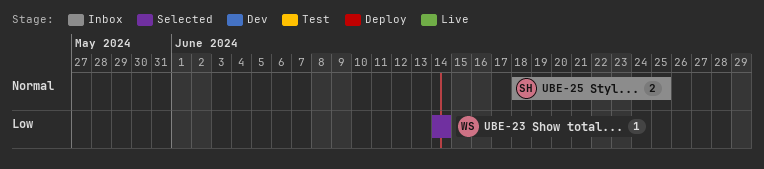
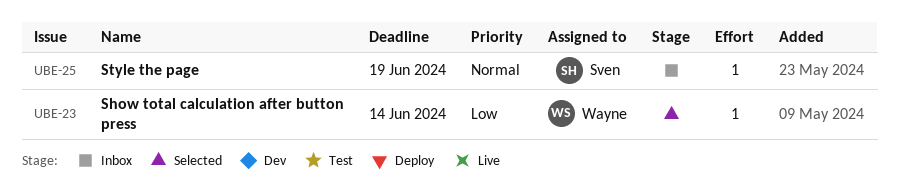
UBE-25, estimate: 2 -> 1
UBE-25, due: Jun 25 -> Jun 19

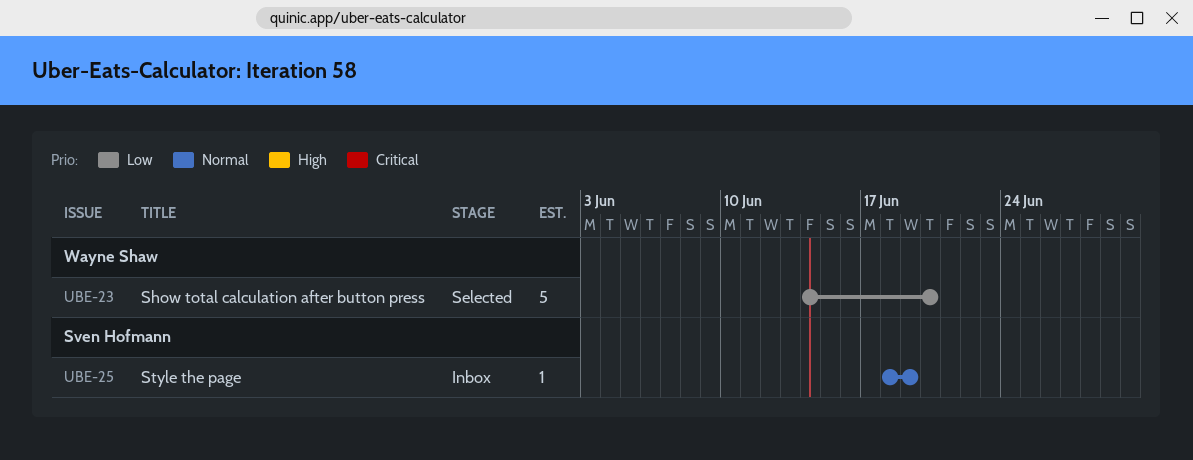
UBE-23, estimate: 1 -> 5
UBE-23, due: Jun 14 -> Jun 20

